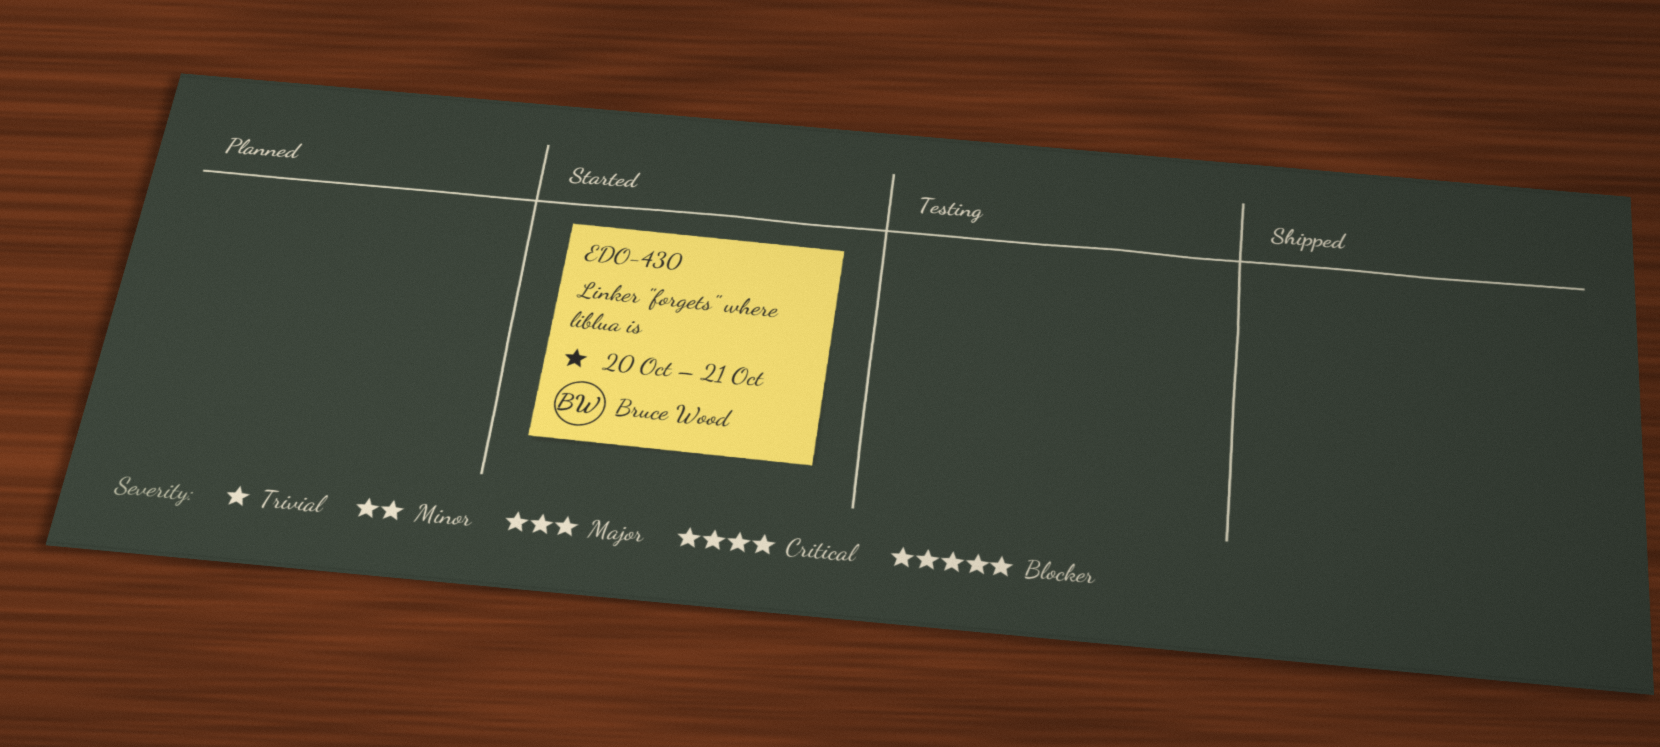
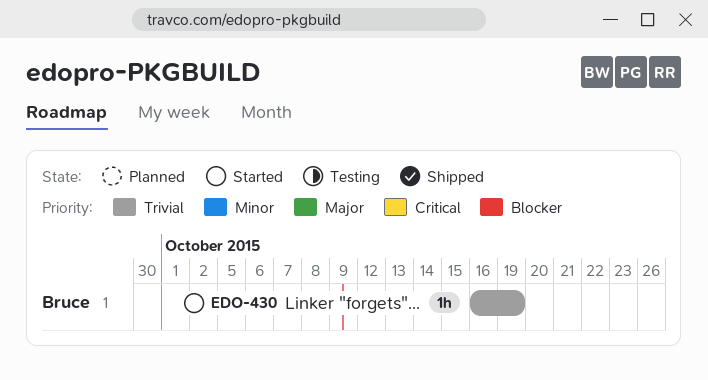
EDO-430, start: Oct 20 -> Oct 16
EDO-430, due: Oct 21 -> Oct 19

